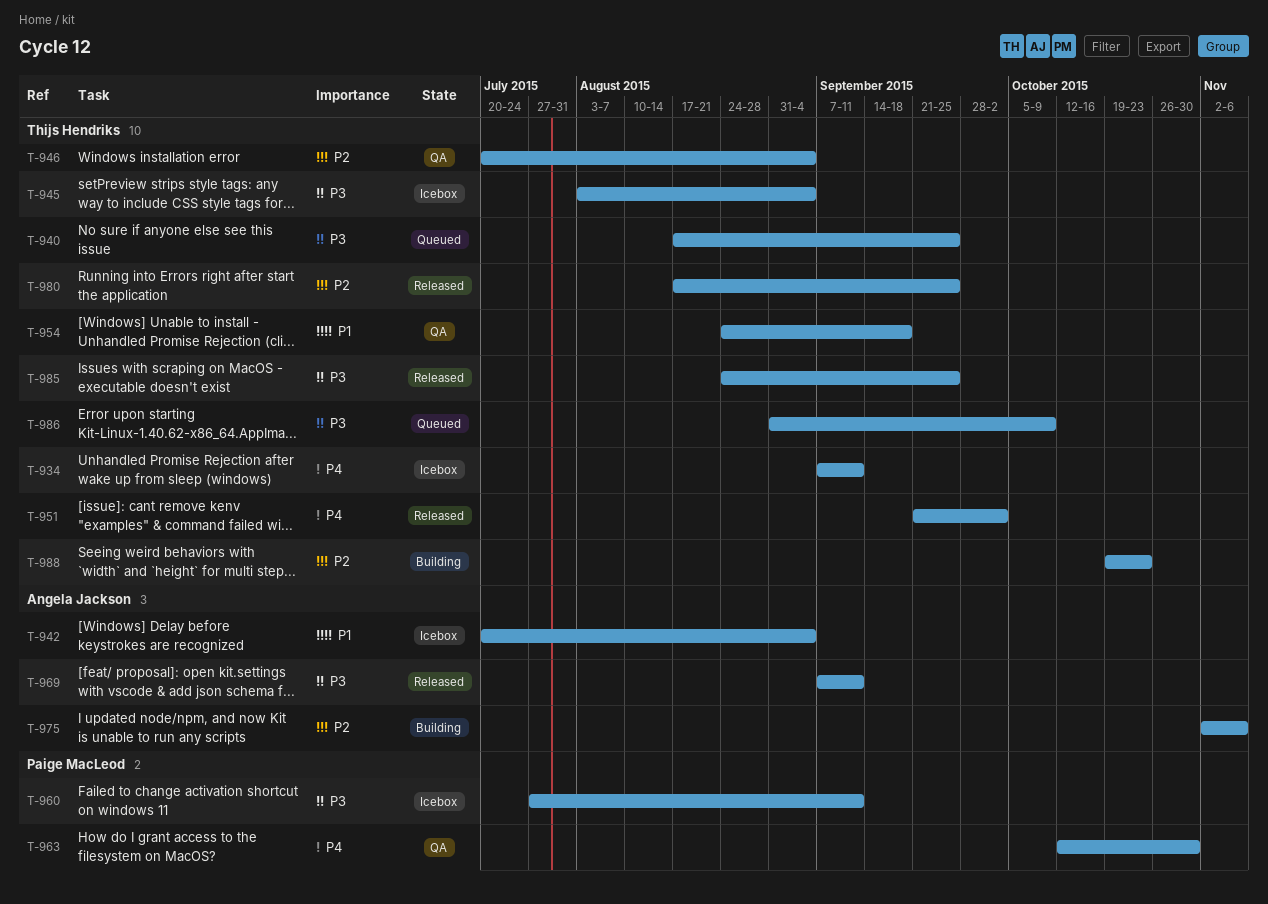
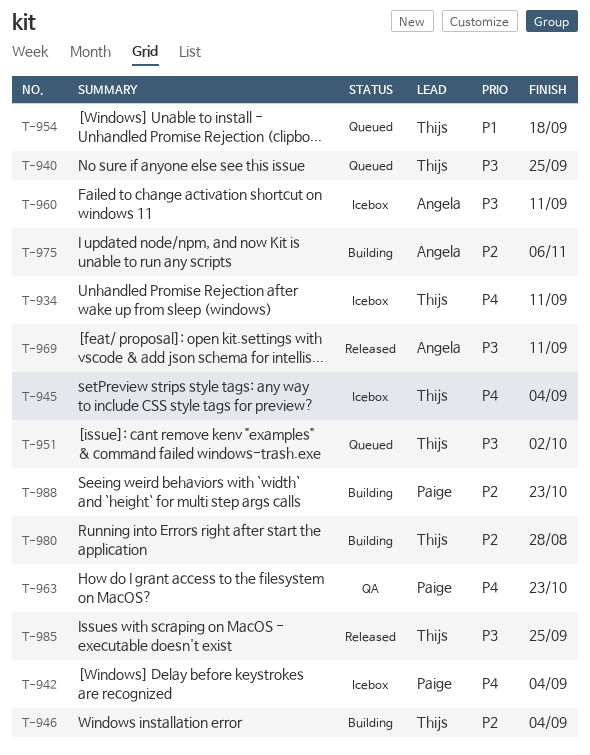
T-942, owner: Angela Jackson -> Paige MacLeod
T-942, priority: P1 -> P4
T-945, priority: P3 -> P4
T-946, status: QA -> Building
T-951, status: Released -> Queued
T-951, priority: P4 -> P3
T-954, status: QA -> Queued
T-960, owner: Paige MacLeod -> Angela Jackson
T-963, due: Oct 30 -> Oct 23
T-980, status: Released -> Building
T-980, due: Sep 25 -> Aug 28
T-986: present -> none
T-988, owner: Thijs Hendriks -> Paige MacLeod

